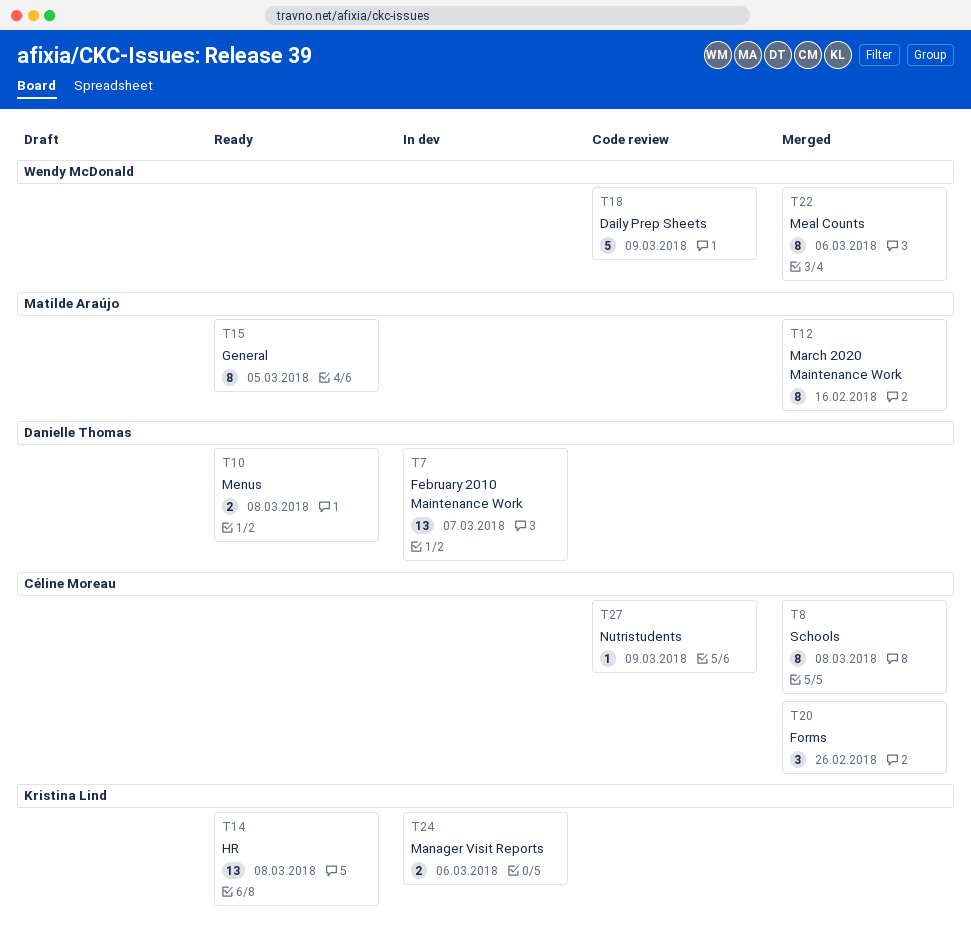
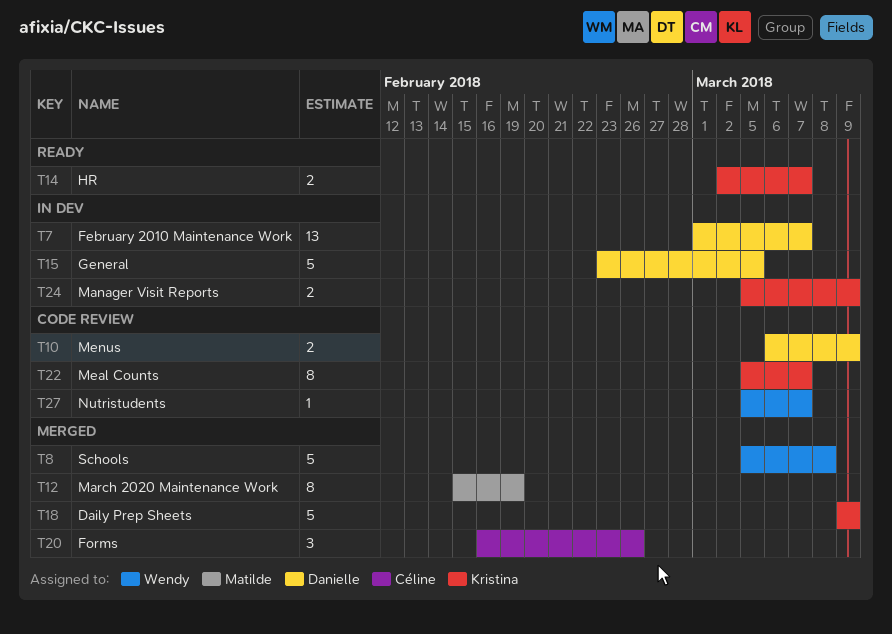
T8, owner: Céline Moreau -> Wendy McDonald
T8, estimate: 8 -> 5
T10, status: Ready -> Code review
T10, due: Mar 8 -> Mar 9
T12, due: Feb 16 -> Feb 19
T14, estimate: 13 -> 2
T14, due: Mar 8 -> Mar 7
T15, status: Ready -> In dev
T15, owner: Matilde Araújo -> Danielle Thomas
T15, estimate: 8 -> 5
T18, status: Code review -> Merged
T18, owner: Wendy McDonald -> Kristina Lind
T22, status: Merged -> Code review
T22, owner: Wendy McDonald -> Kristina Lind
T22, due: Mar 6 -> Mar 7
T24, due: Mar 6 -> Mar 9
T27, owner: Céline Moreau -> Wendy McDonald
T27, due: Mar 9 -> Mar 7

